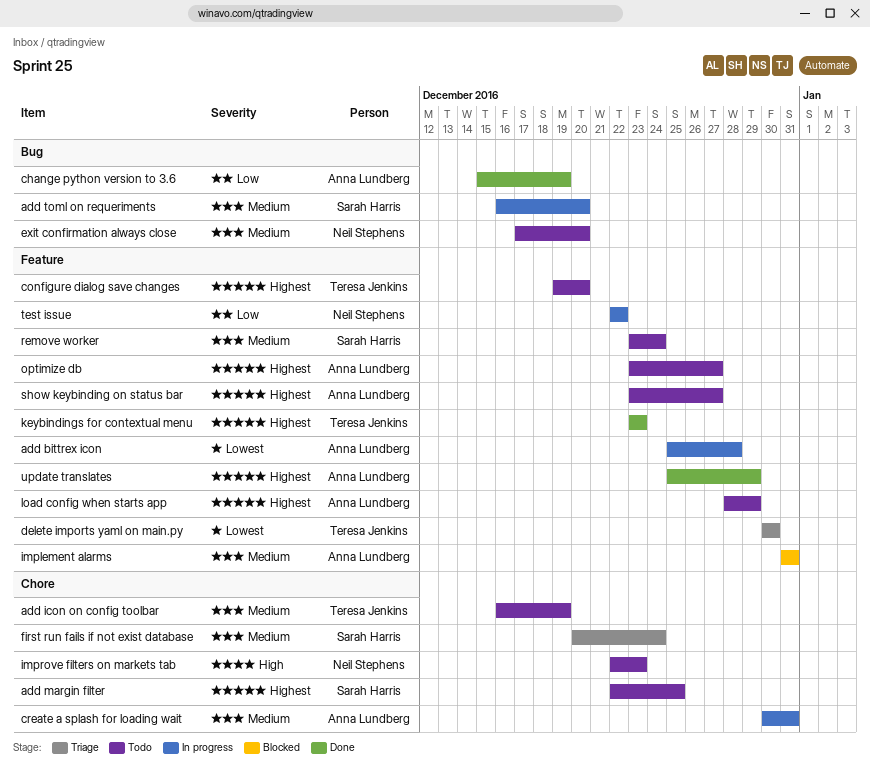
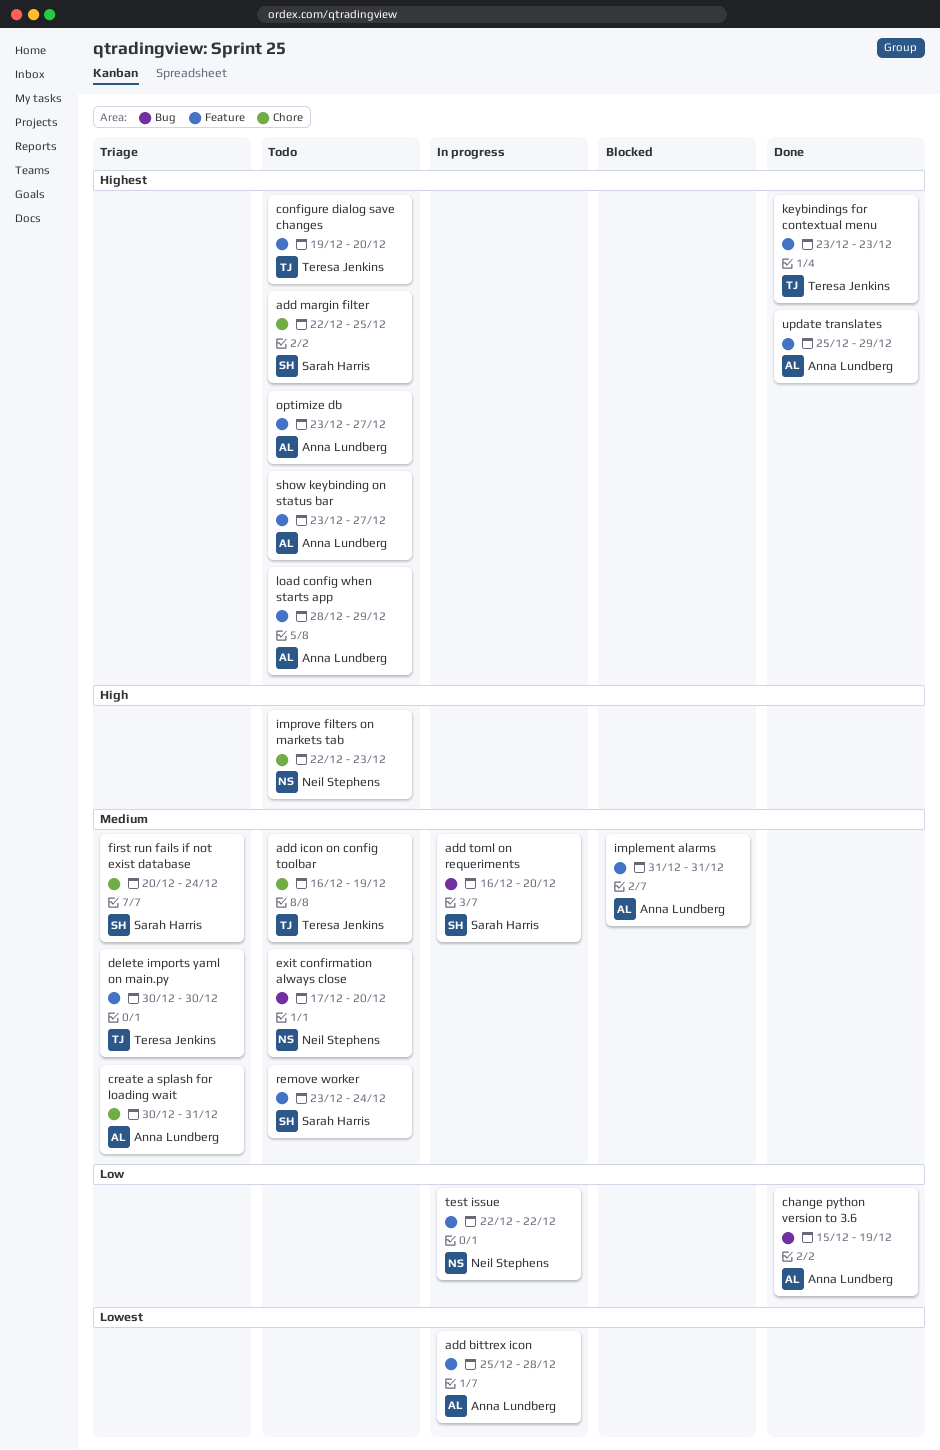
create a splash for loading wait, status: In progress -> Triage
delete imports yaml on main.py, priority: Lowest -> Medium

